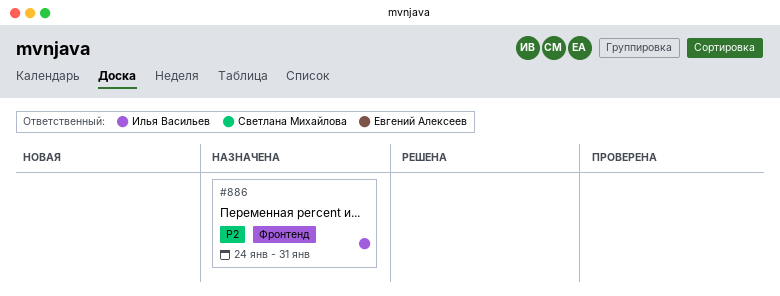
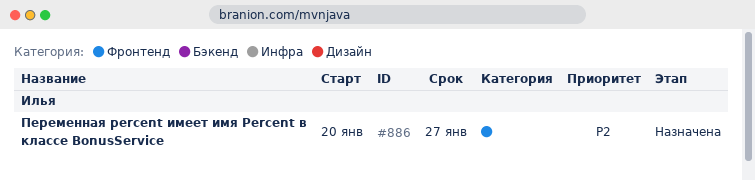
#886, start: Jan 24 -> Jan 20
#886, due: Jan 31 -> Jan 27

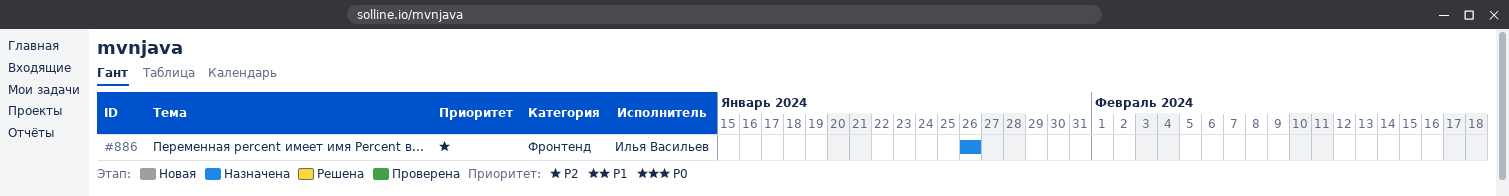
#886, start: Jan 20 -> Jan 26
#886, due: Jan 27 -> Jan 26

